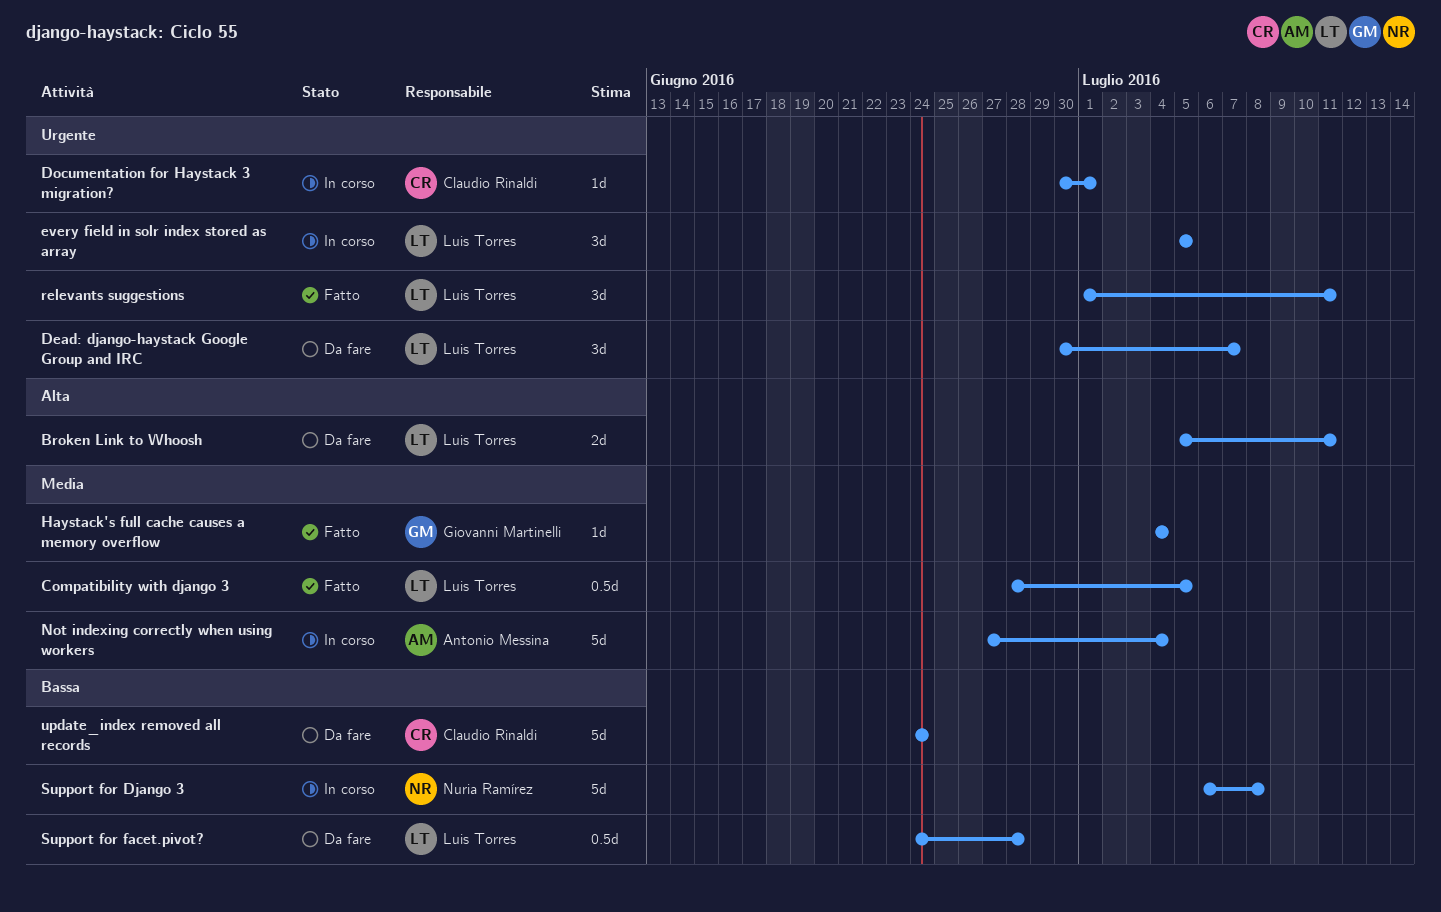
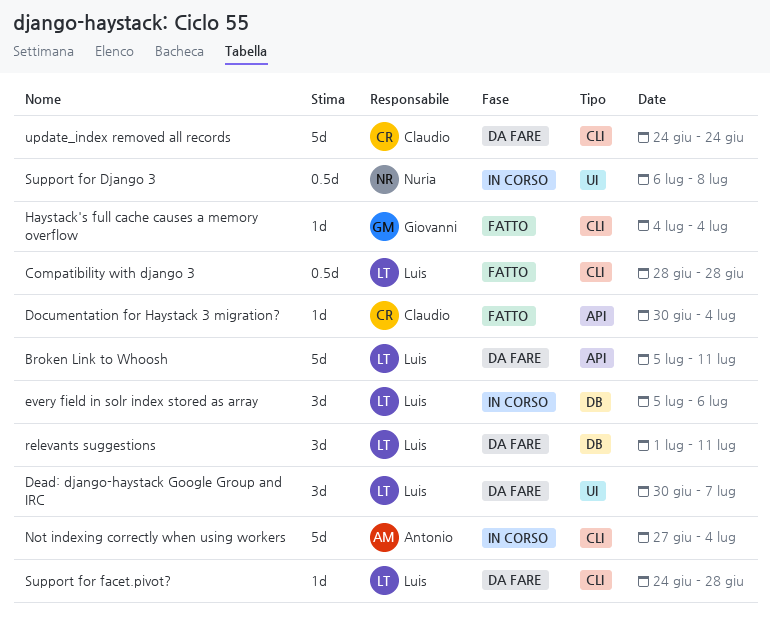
Broken Link to Whoosh, estimate: 2d -> 5d
Compatibility with django 3, due: Jul 5 -> Jun 28
Documentation for Haystack 3 migration?, status: In corso -> Fatto
Documentation for Haystack 3 migration?, due: Jul 1 -> Jul 4
every field in solr index stored as array, due: Jul 5 -> Jul 6
relevants suggestions, status: Fatto -> Da fare
Support for Django 3, estimate: 5d -> 0.5d
Support for facet.pivot?, estimate: 0.5d -> 1d

